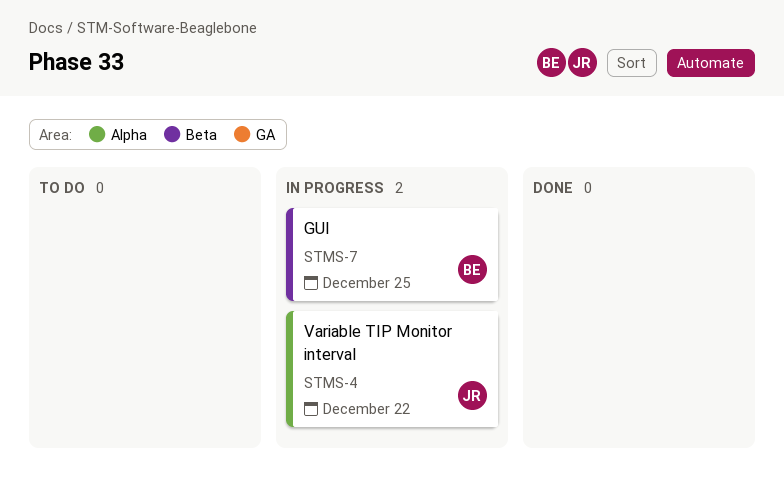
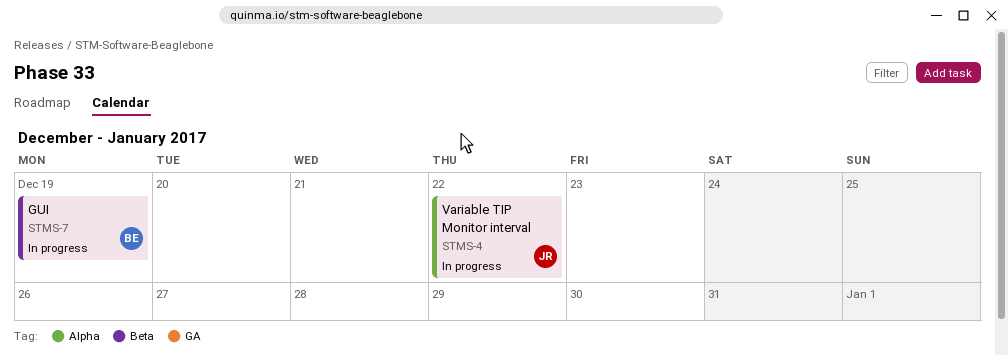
STMS-7, due: Dec 25 -> Dec 19

